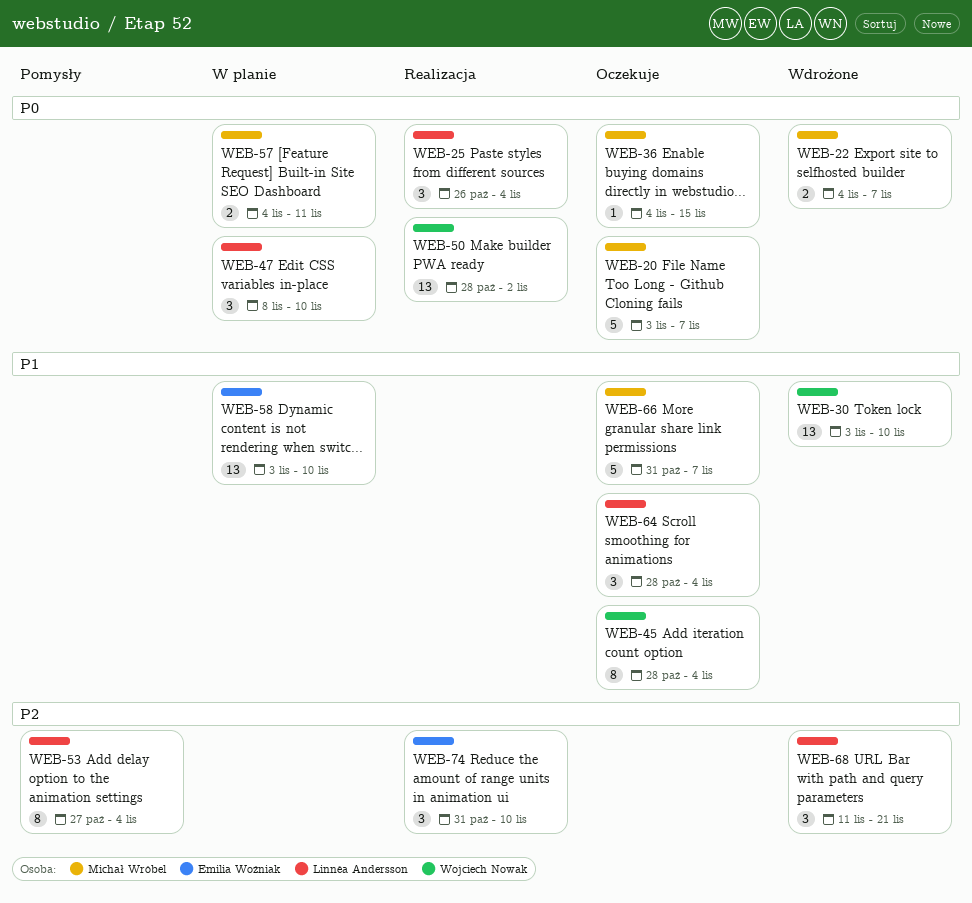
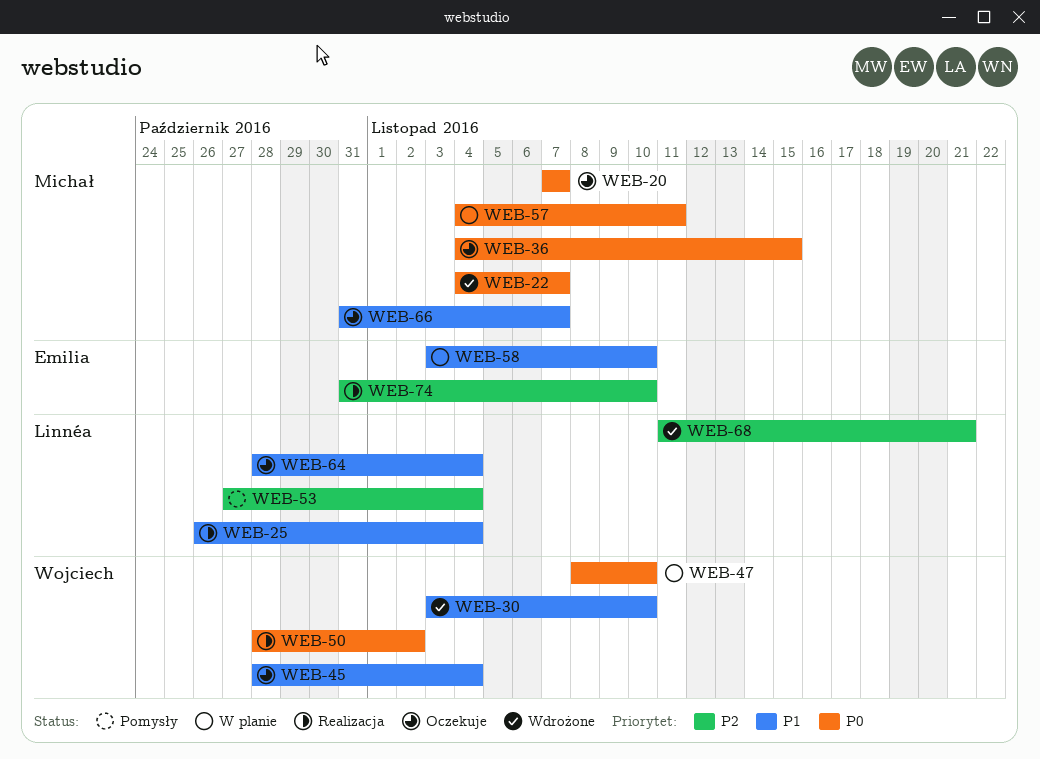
WEB-20, start: Nov 3 -> Nov 7
WEB-25, priority: P0 -> P1
WEB-47, owner: Linnéa Andersson -> Wojciech Nowak

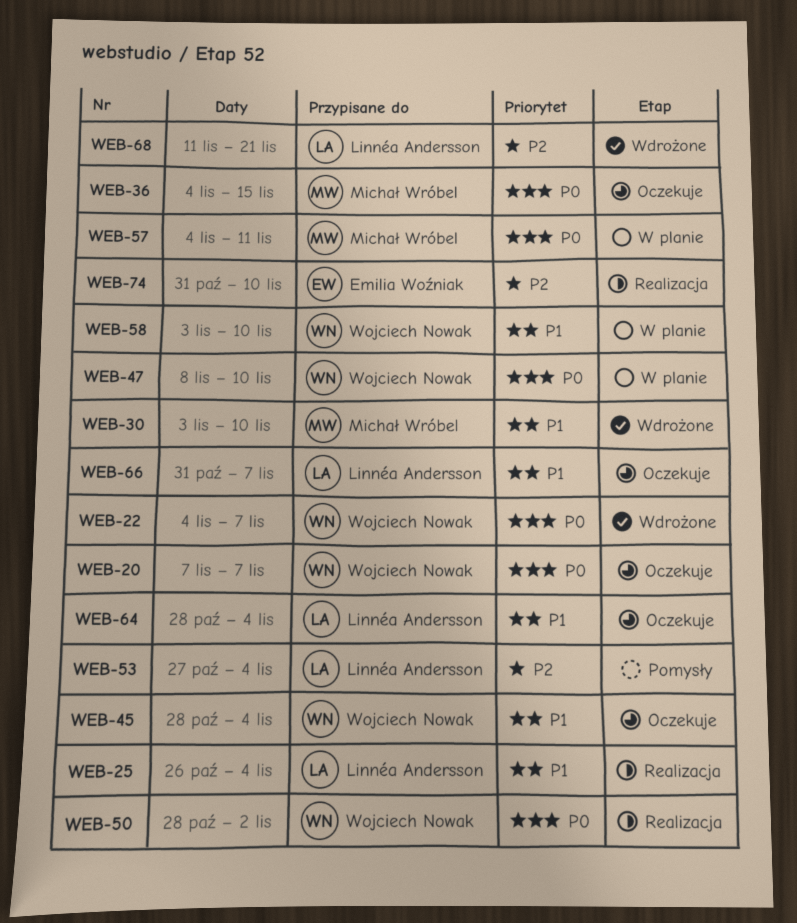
WEB-20, owner: Michał Wróbel -> Wojciech Nowak
WEB-22, owner: Michał Wróbel -> Wojciech Nowak
WEB-30, owner: Wojciech Nowak -> Michał Wróbel
WEB-58, owner: Emilia Woźniak -> Wojciech Nowak
WEB-66, owner: Michał Wróbel -> Linnéa Andersson

